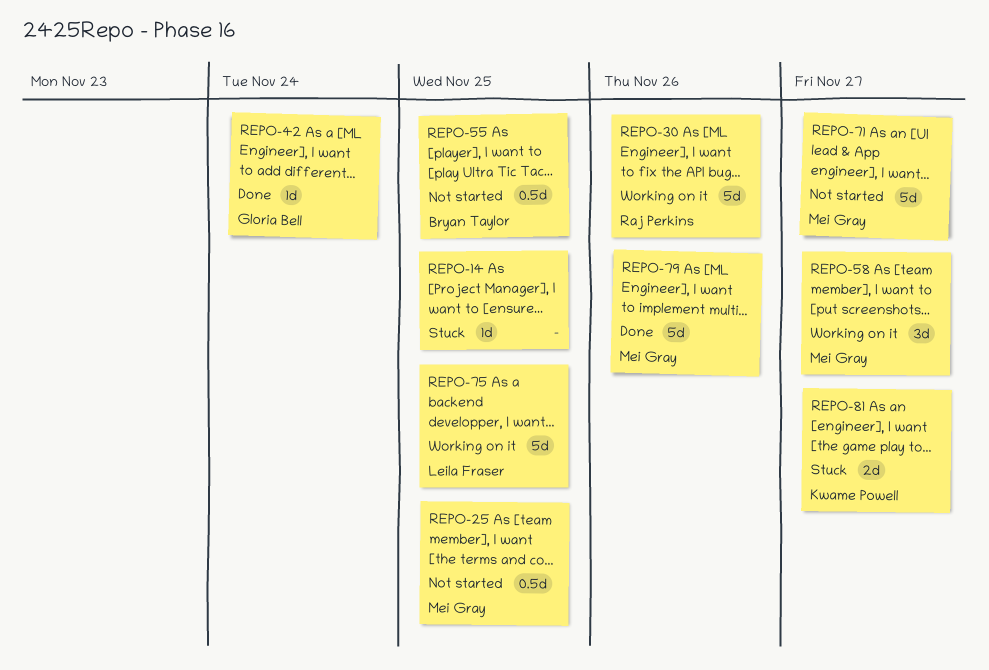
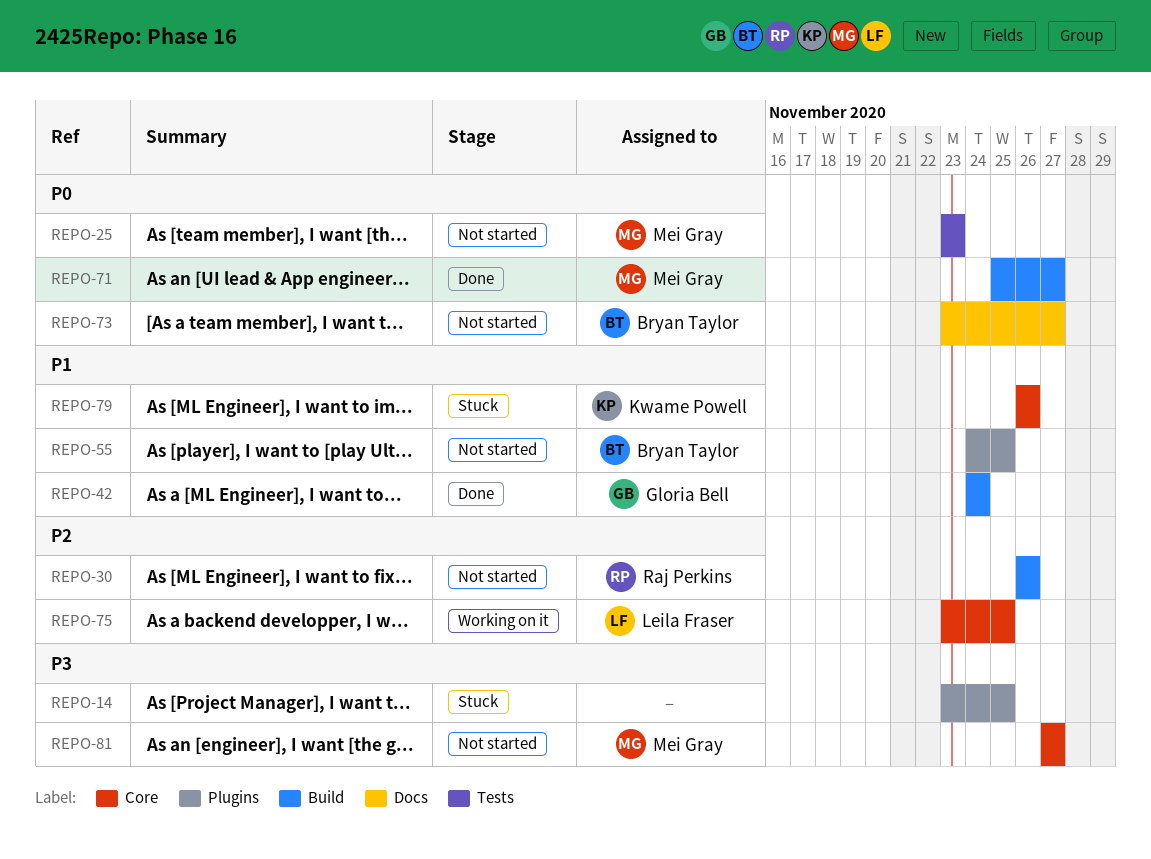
REPO-25, due: Nov 25 -> Nov 23
REPO-30, status: Working on it -> Not started
REPO-58: present -> none
REPO-71, status: Not started -> Done
REPO-73: none -> present
REPO-79, status: Done -> Stuck
REPO-79, owner: Mei Gray -> Kwame Powell
REPO-81, status: Stuck -> Not started
REPO-81, owner: Kwame Powell -> Mei Gray

